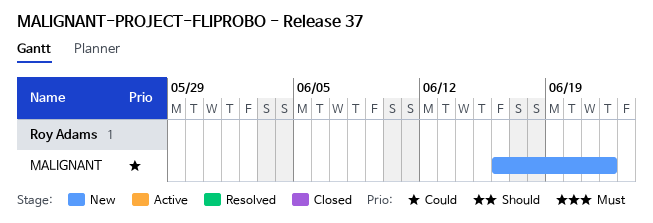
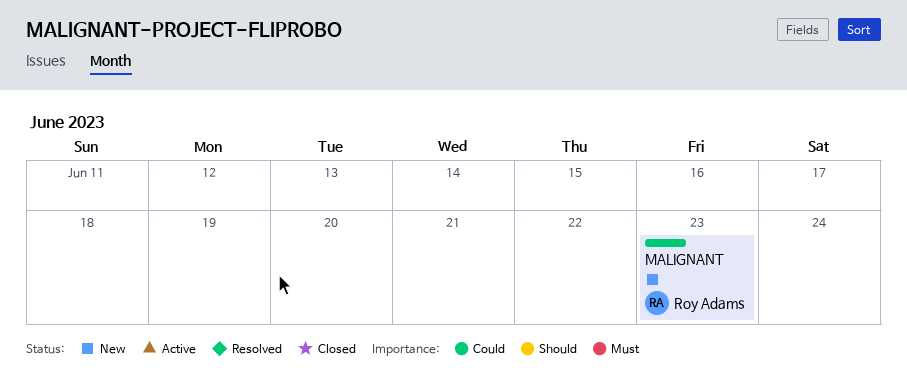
MALIGNANT, due: Jun 22 -> Jun 23

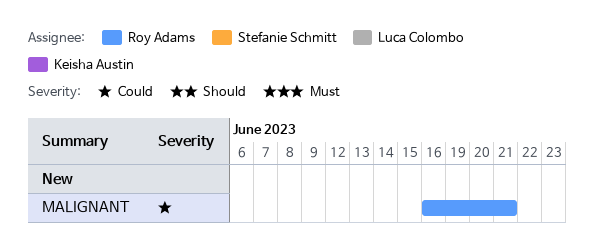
MALIGNANT, due: Jun 23 -> Jun 21

